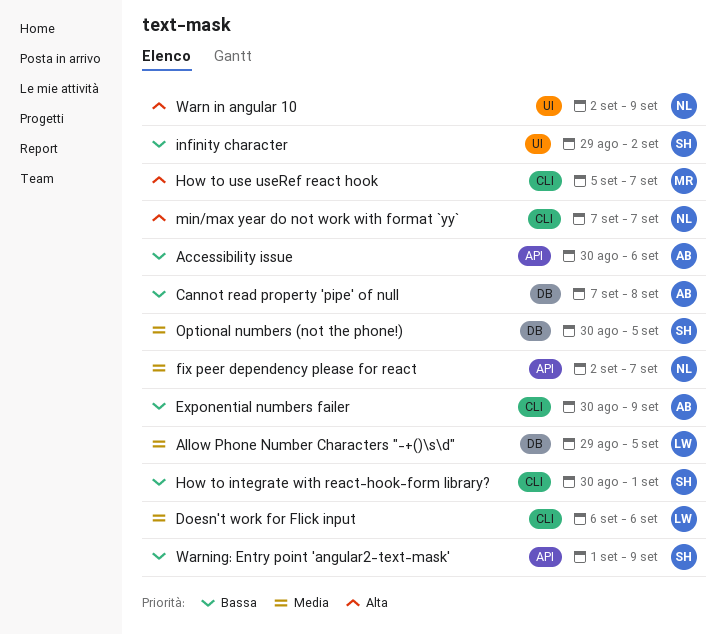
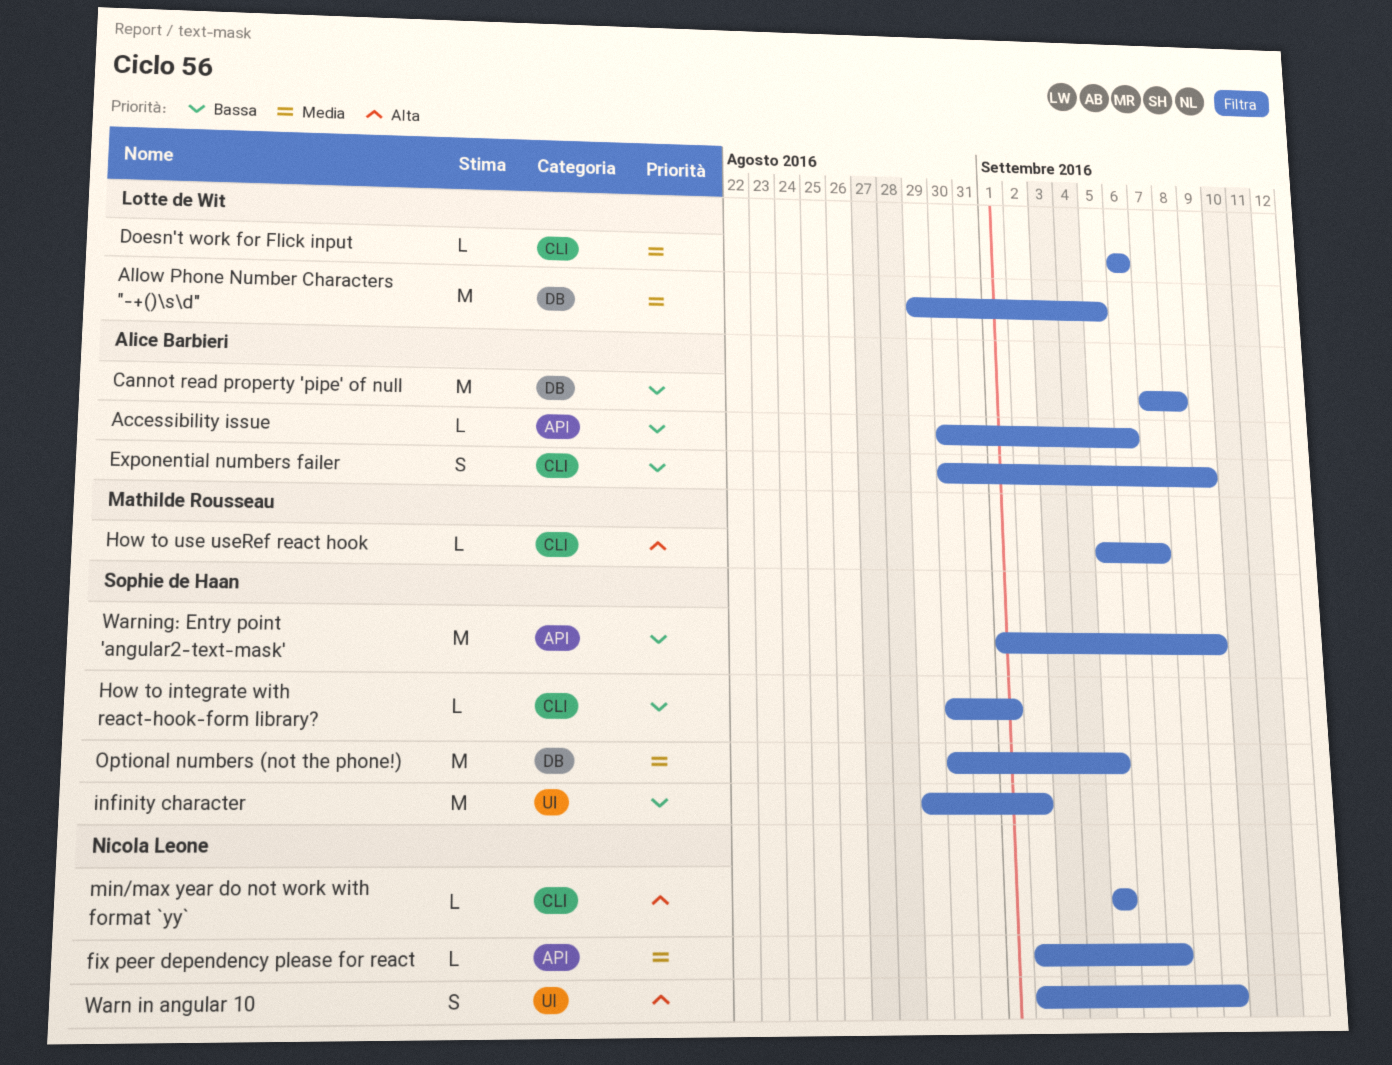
min/max year do not work with format `yy`, start: Sep 7 -> Sep 5
min/max year do not work with format `yy`, due: Sep 7 -> Sep 5

